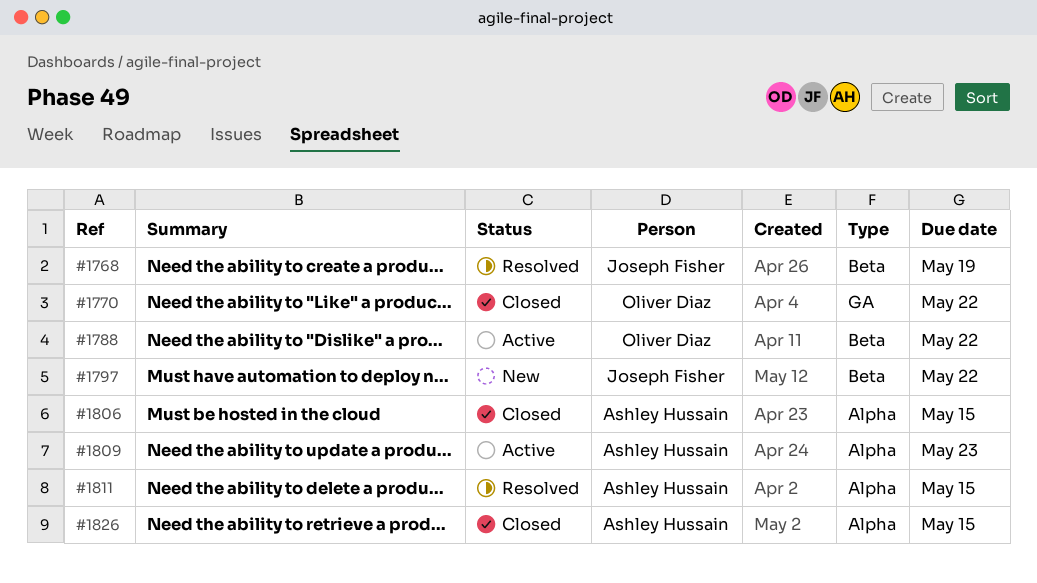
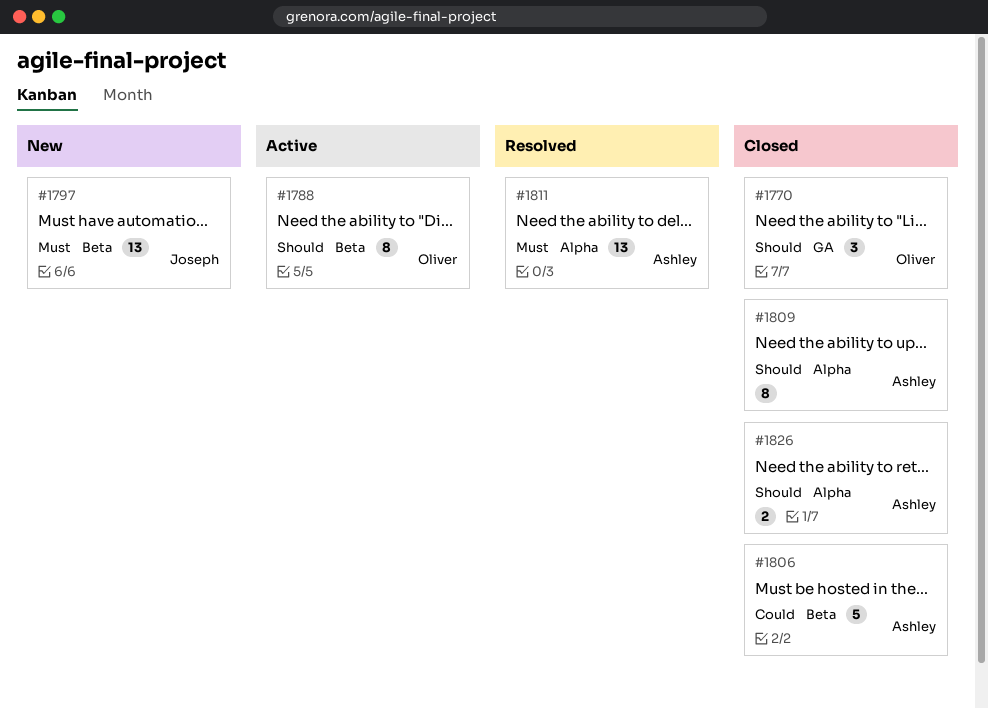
#1768: present -> none
#1806, label: Alpha -> Beta
#1809, status: Active -> Closed

